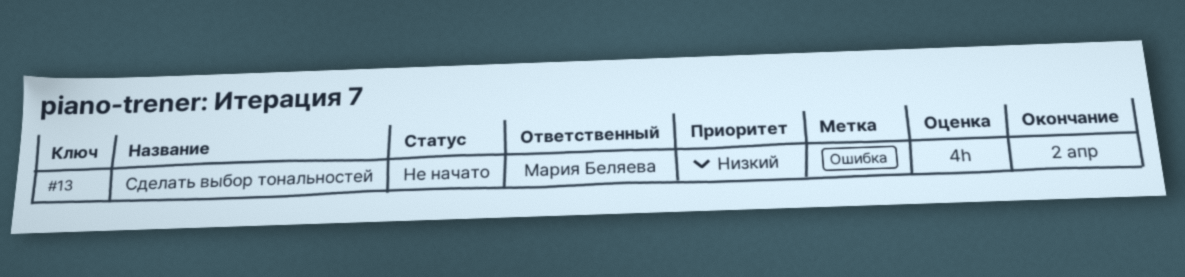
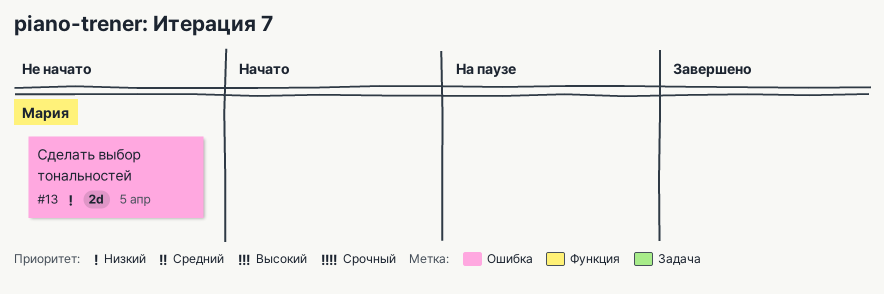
#13, estimate: 4h -> 2d
#13, due: Apr 2 -> Apr 5

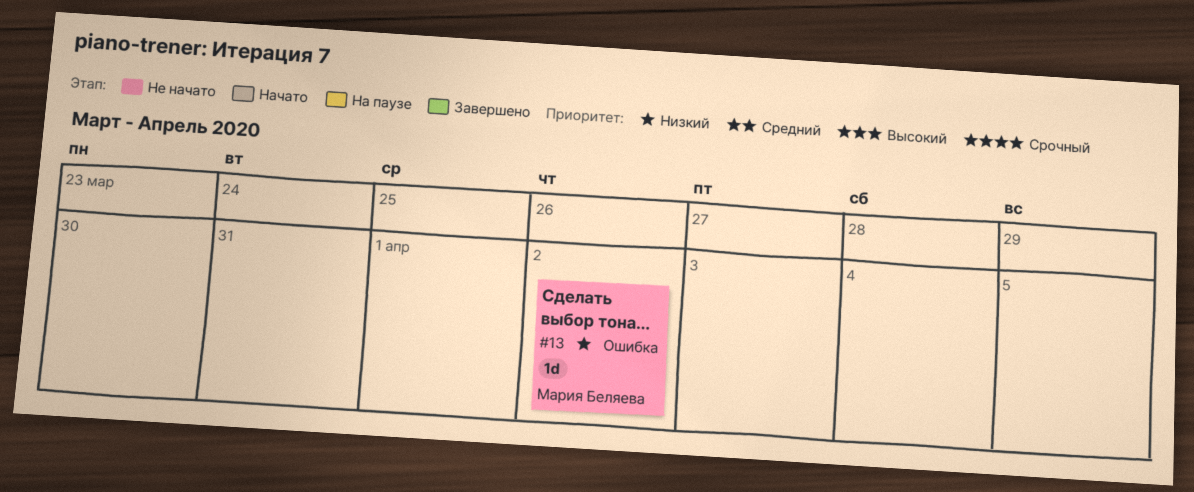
#13, estimate: 2d -> 1d
#13, due: Apr 5 -> Apr 2

